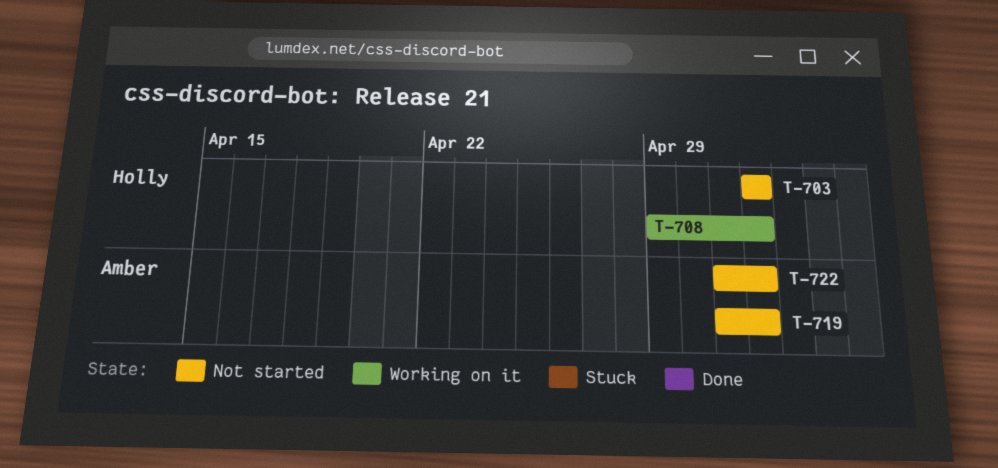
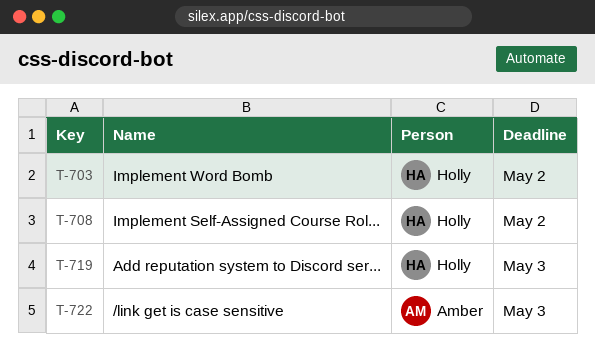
T-719, owner: Amber -> Holly
T-719, due: May 2 -> May 3
T-722, due: May 2 -> May 3

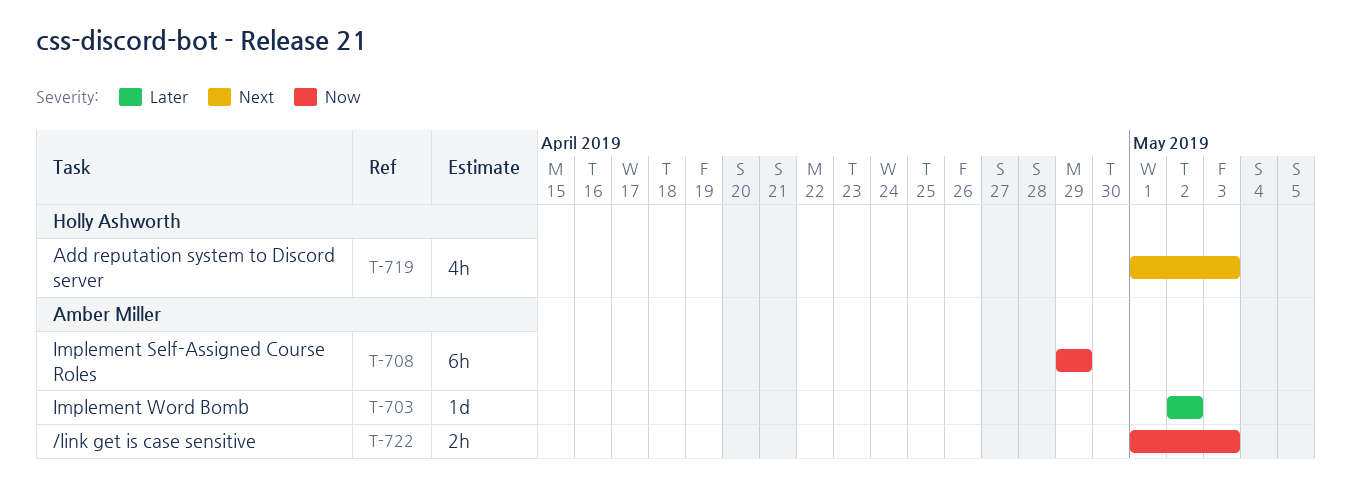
T-703, owner: Holly Ashworth -> Amber Miller
T-708, owner: Holly Ashworth -> Amber Miller
T-708, due: May 2 -> Apr 29

